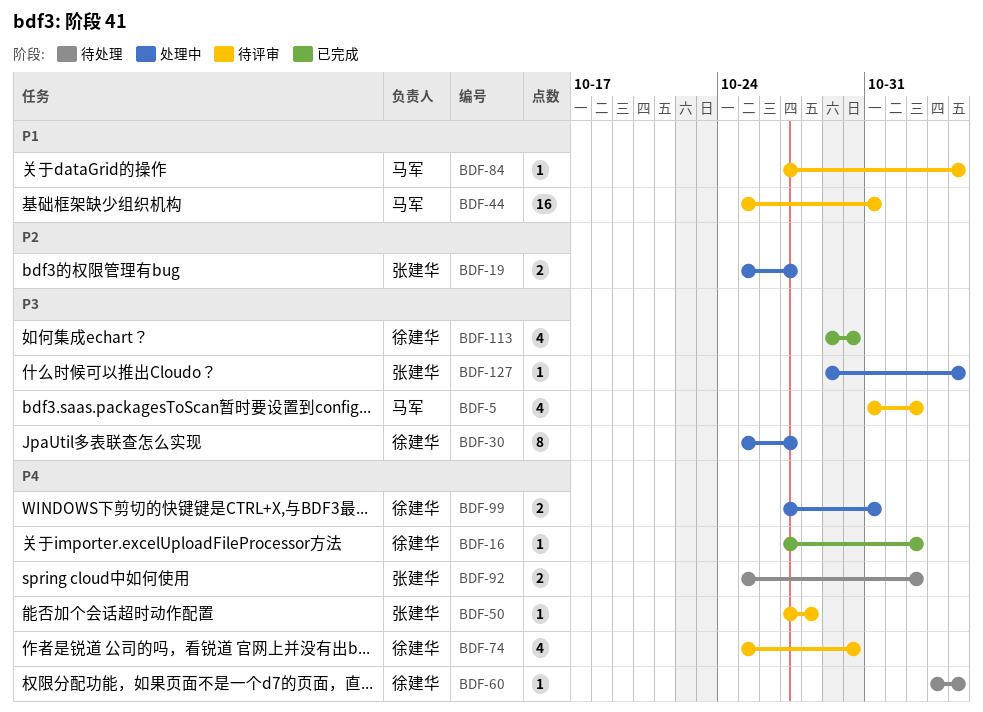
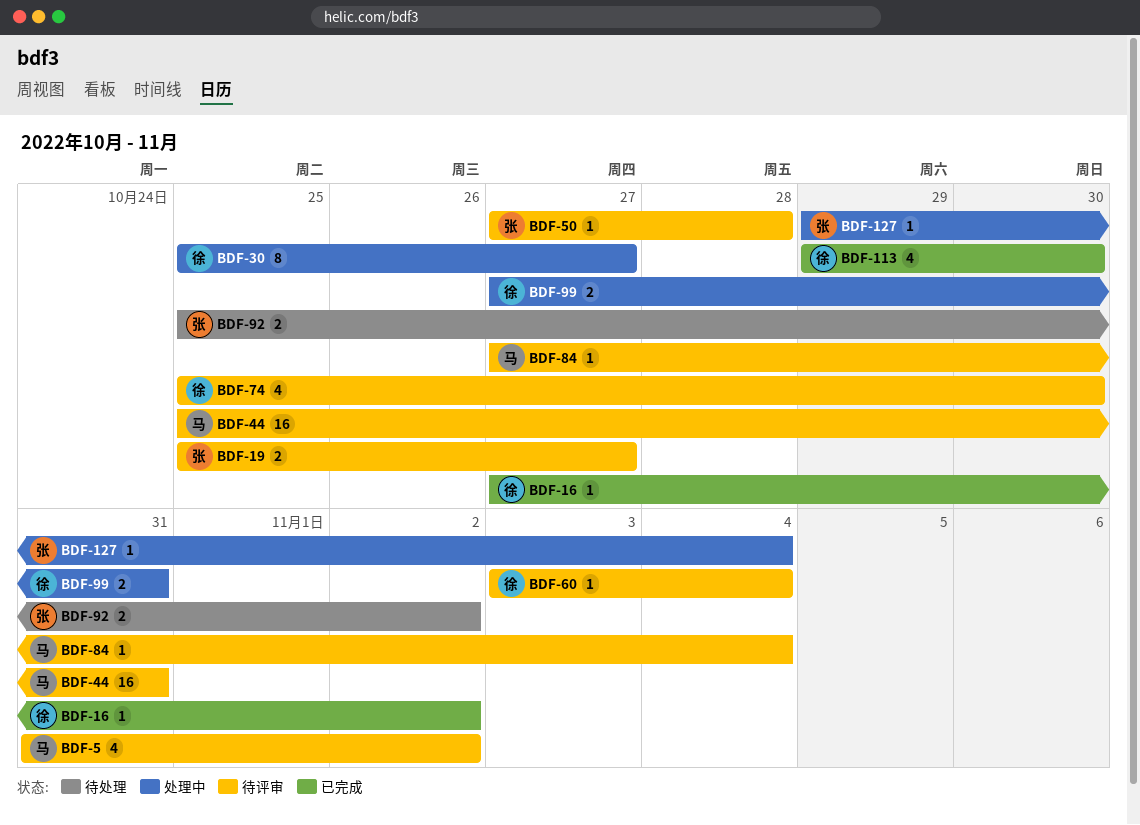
BDF-19, status: 处理中 -> 待评审
BDF-60, status: 待处理 -> 待评审

